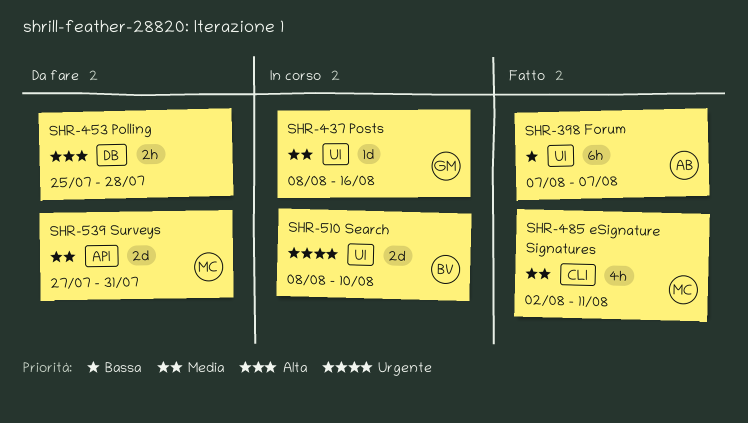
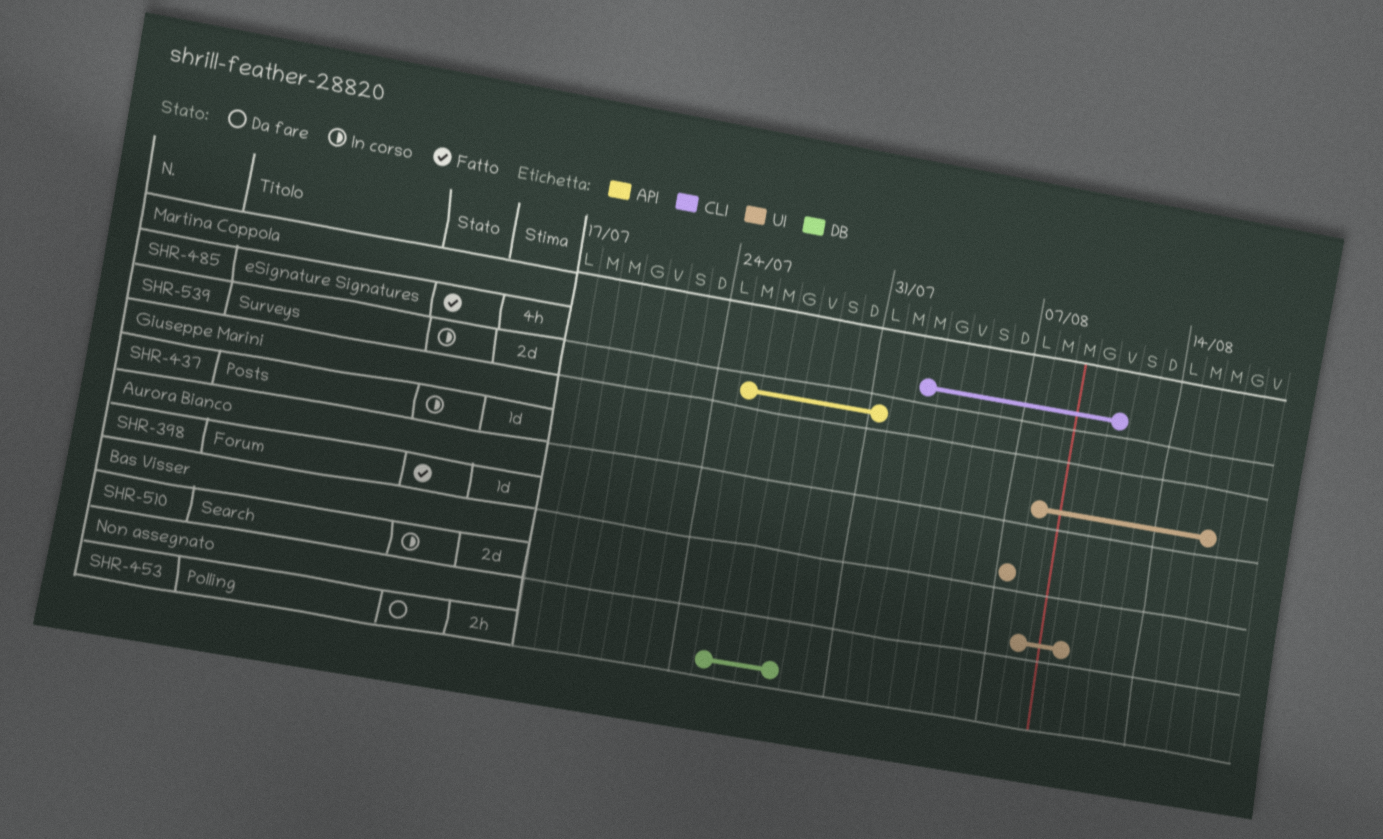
SHR-398, estimate: 6h -> 1d
SHR-539, status: Da fare -> In corso
SHR-539, start: Jul 27 -> Jul 25

